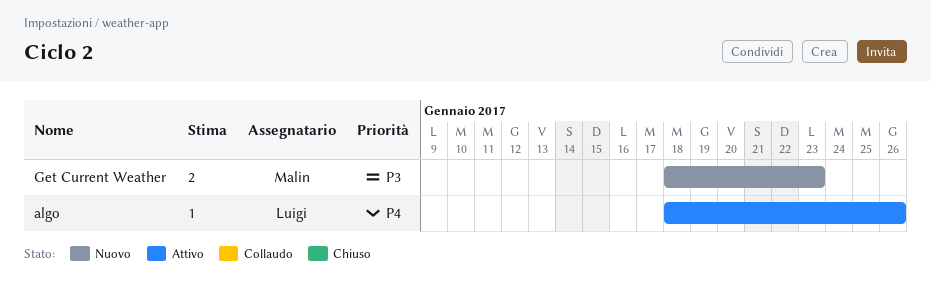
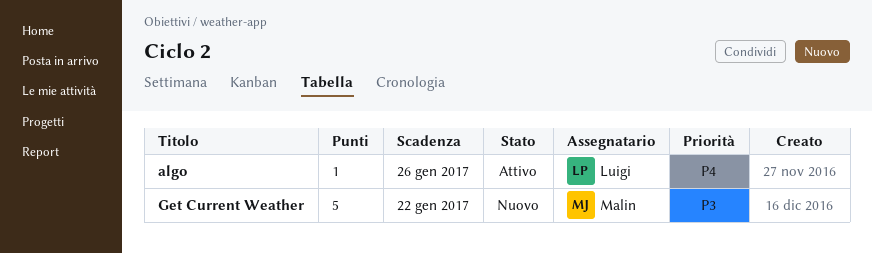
Get Current Weather, estimate: 2 -> 5
Get Current Weather, due: Jan 23 -> Jan 22

